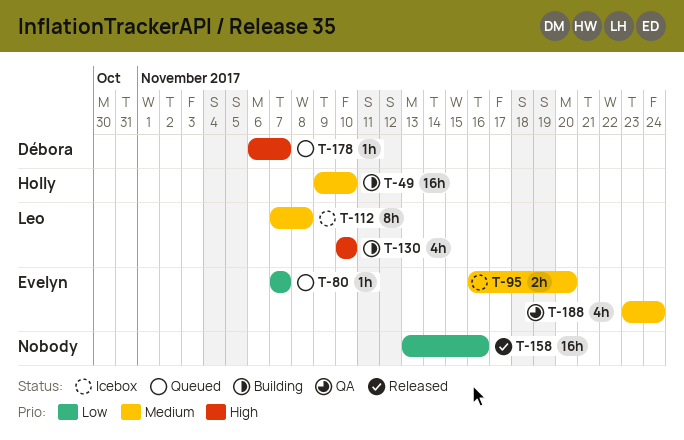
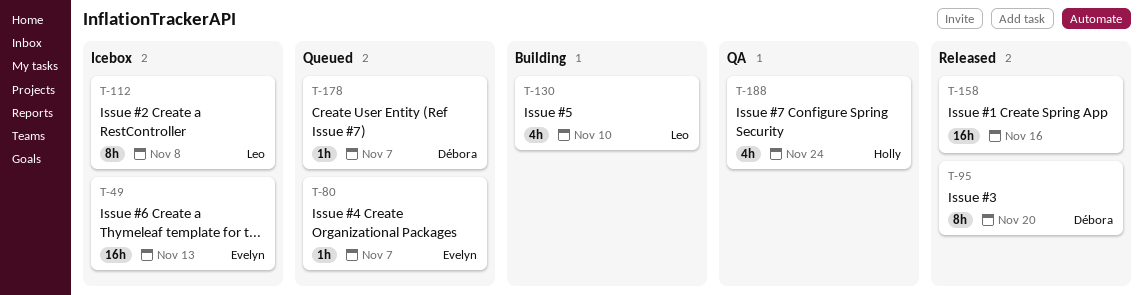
T-49, status: Building -> Icebox
T-49, owner: Holly -> Evelyn
T-49, due: Nov 10 -> Nov 13
T-95, status: Icebox -> Released
T-95, owner: Evelyn -> Débora
T-95, estimate: 2h -> 8h
T-188, owner: Evelyn -> Holly

